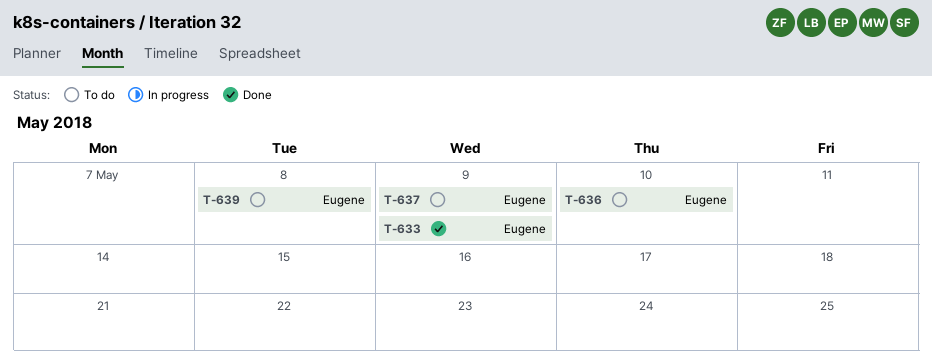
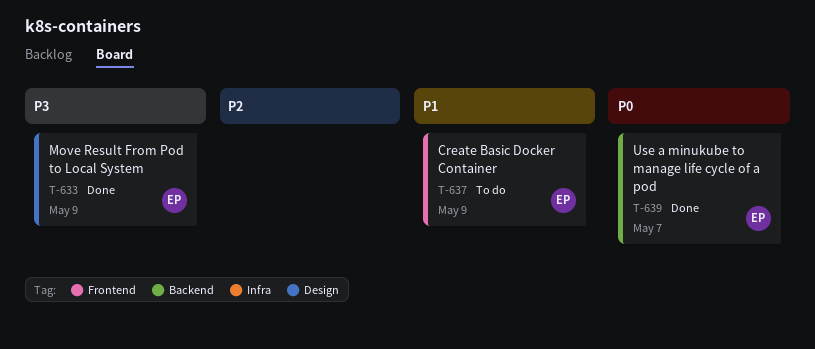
T-636: present -> none
T-639, status: To do -> Done
T-639, due: May 8 -> May 7

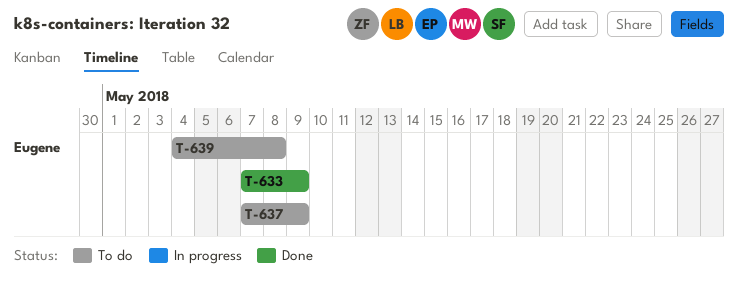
T-639, status: Done -> To do
T-639, due: May 7 -> May 8

